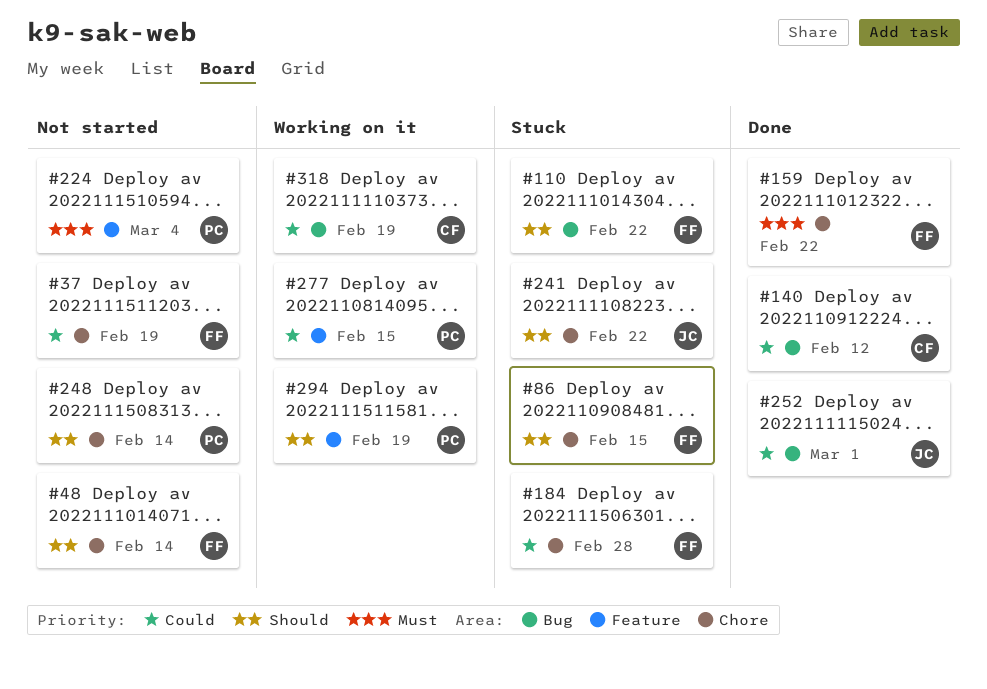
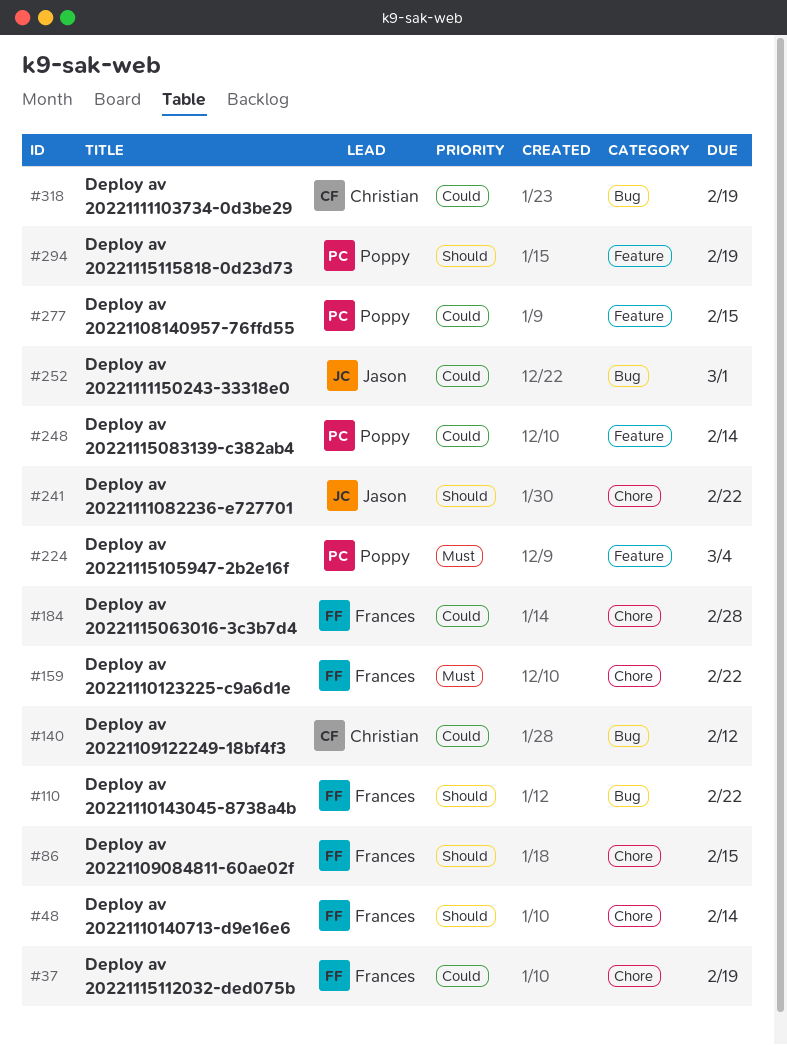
#248, priority: Should -> Could
#248, label: Chore -> Feature

